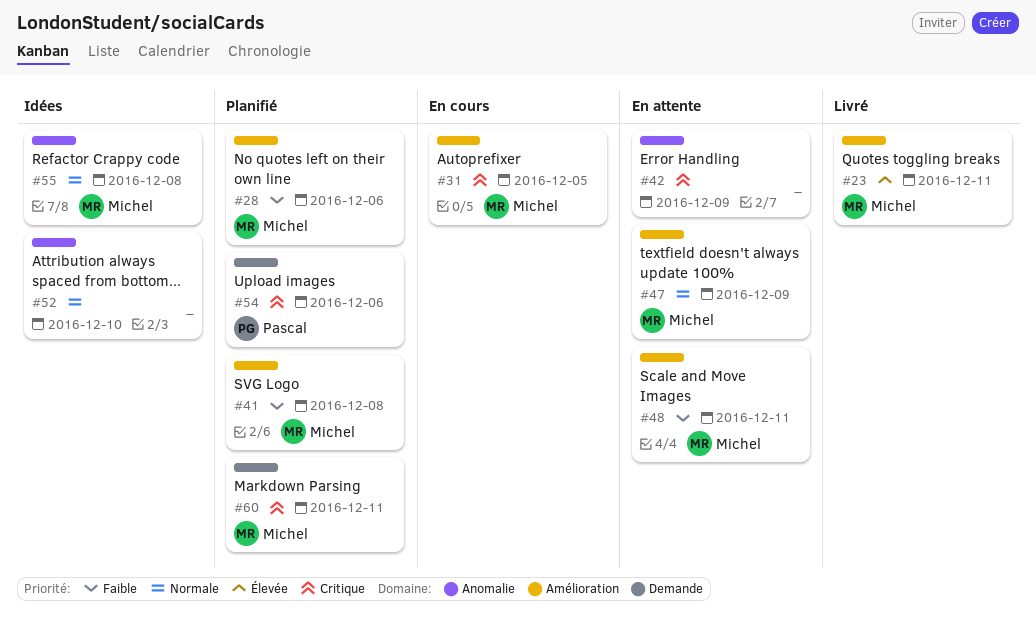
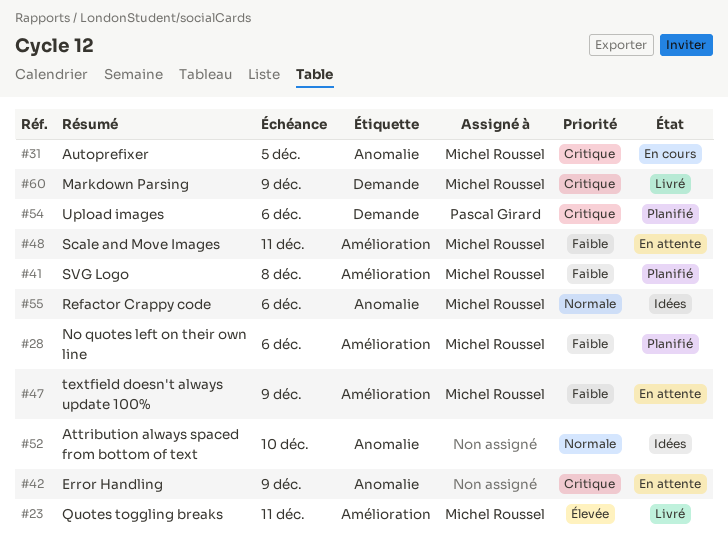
#31, label: Amélioration -> Anomalie
#47, priority: Normale -> Faible
#55, due: Dec 8 -> Dec 6
#60, status: Planifié -> Livré
#60, due: Dec 11 -> Dec 9

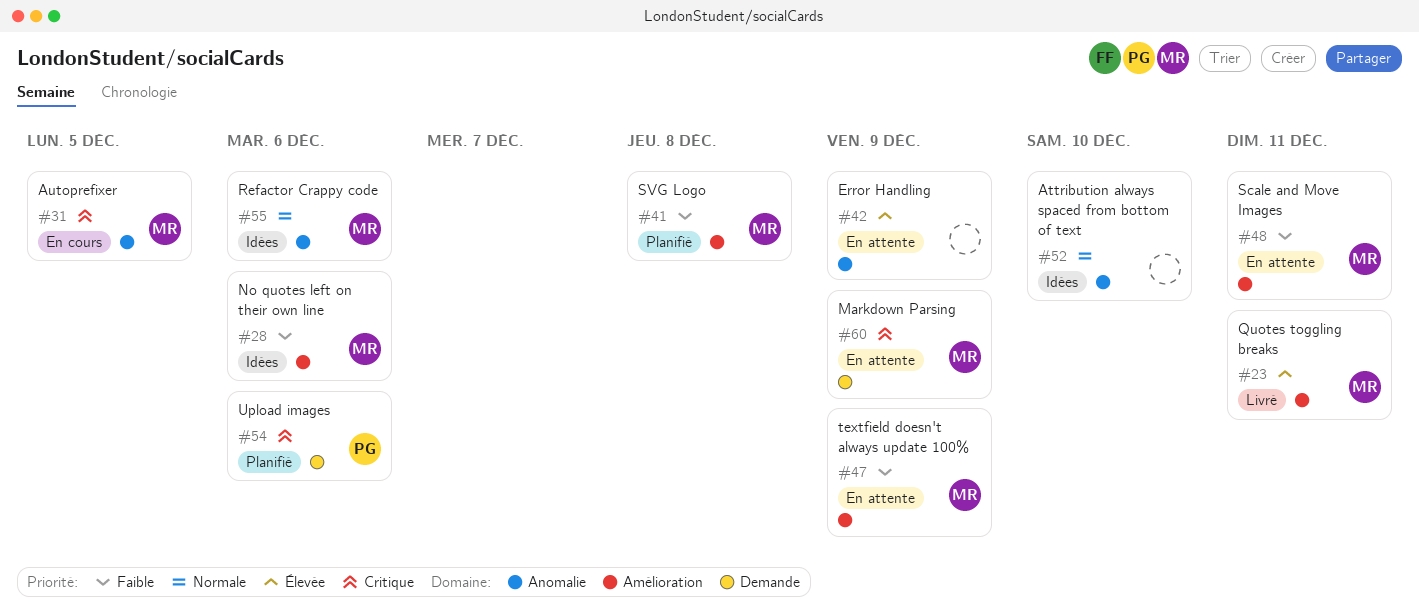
#28, status: Planifié -> Idées
#42, priority: Critique -> Élevée
#60, status: Livré -> En attente

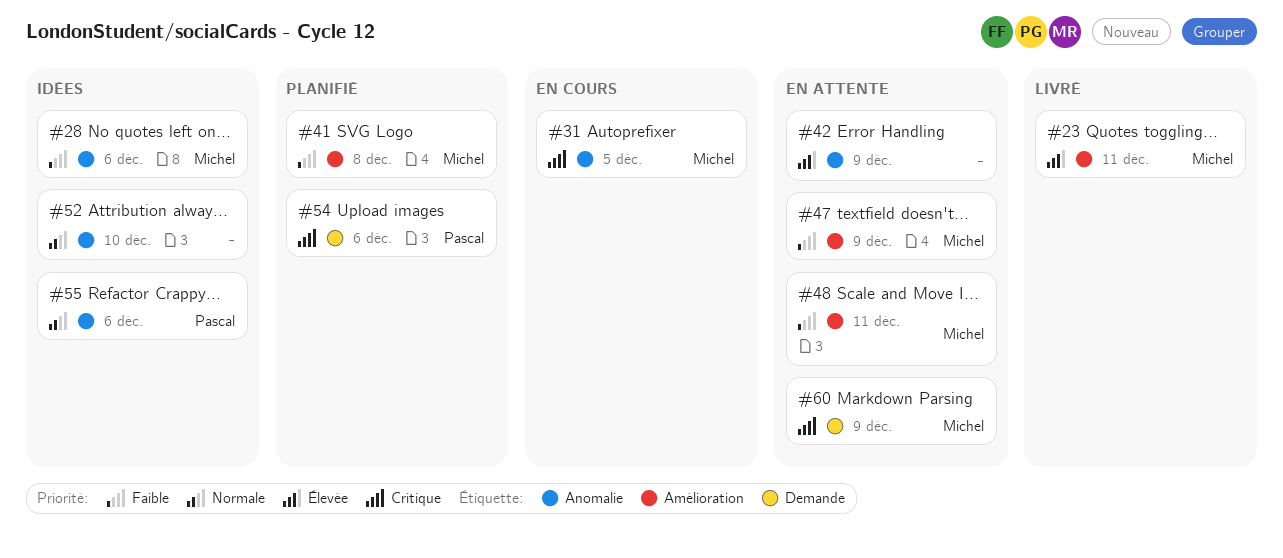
#28, label: Amélioration -> Anomalie
#55, owner: Michel -> Pascal

